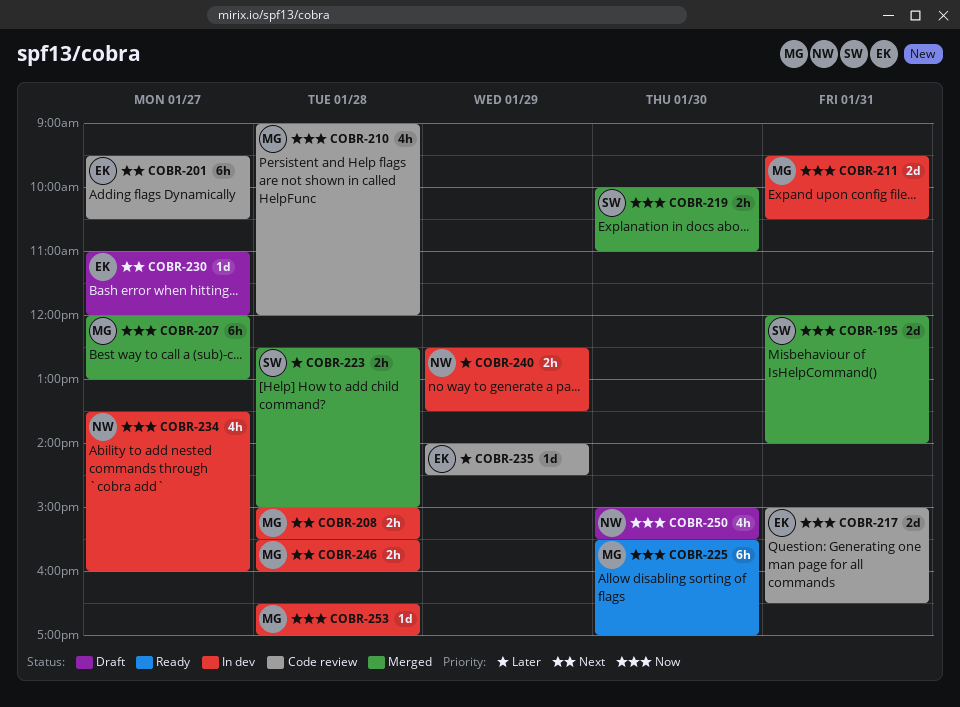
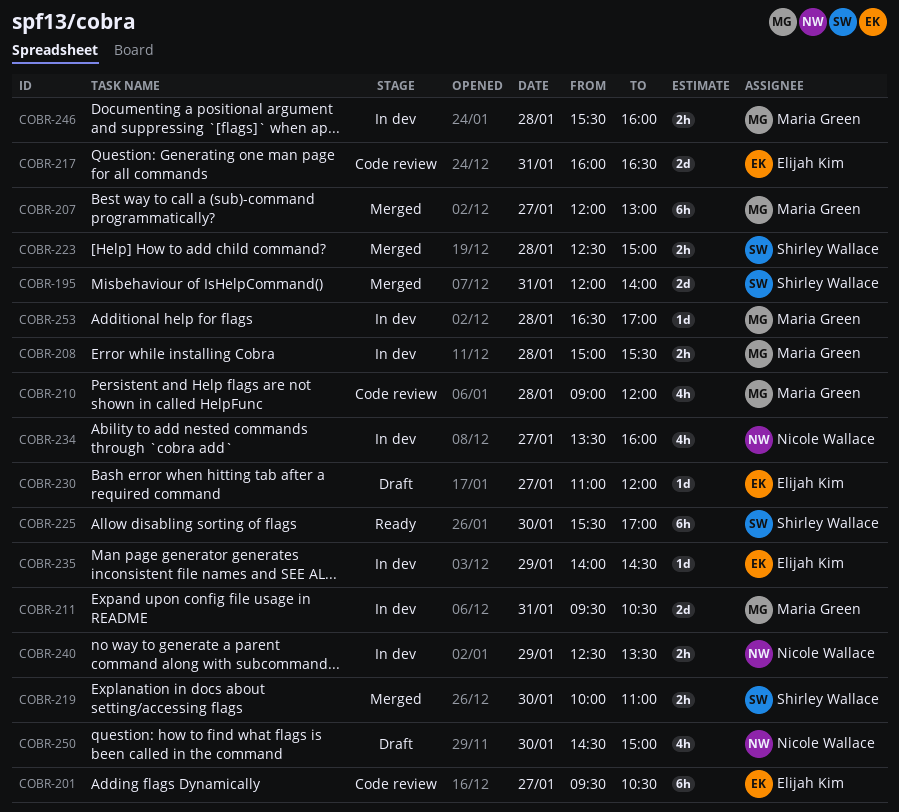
COBR-217, begins: 15:00 -> 16:00
COBR-225, owner: Maria Green -> Shirley Wallace
COBR-235, status: Code review -> In dev
COBR-250, begins: 15:00 -> 14:30
COBR-250, ends: 15:30 -> 15:00

